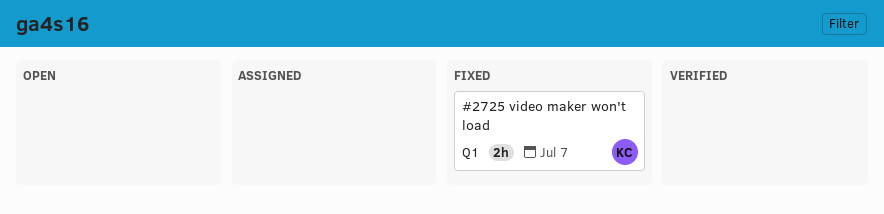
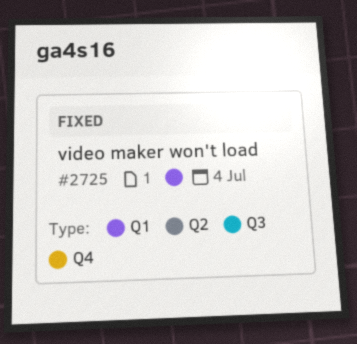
#2725, due: Jul 7 -> Jul 4

